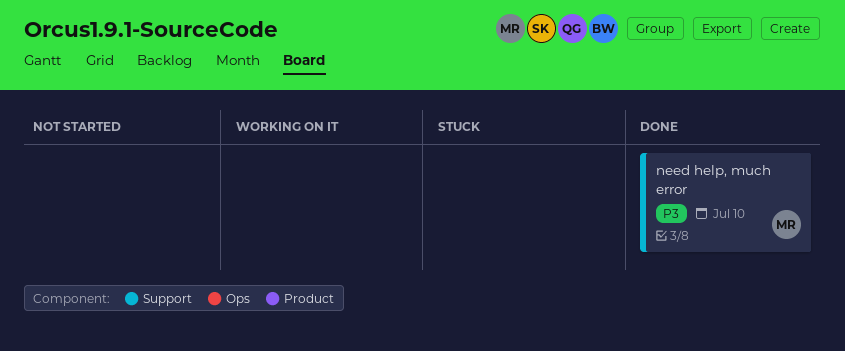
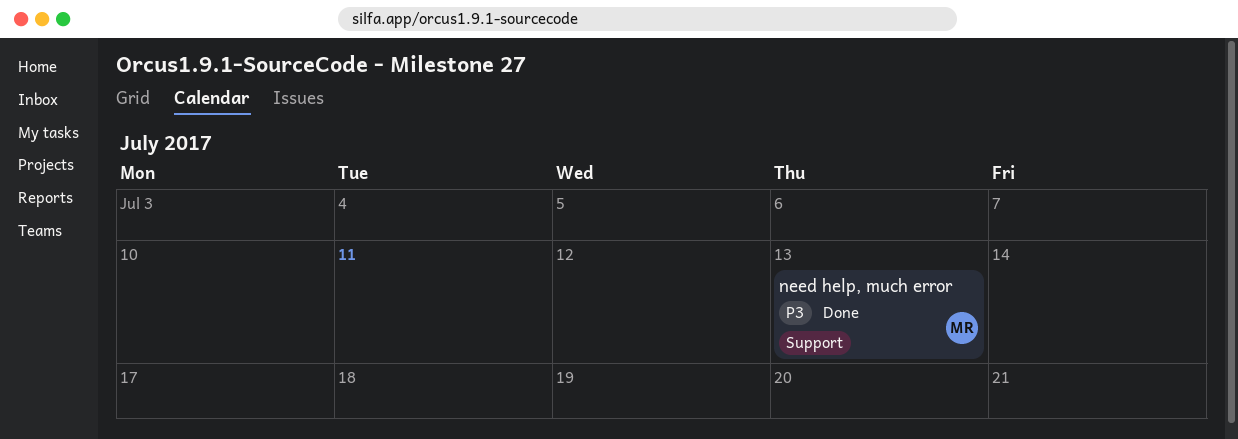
need help, much error, due: Jul 10 -> Jul 13

